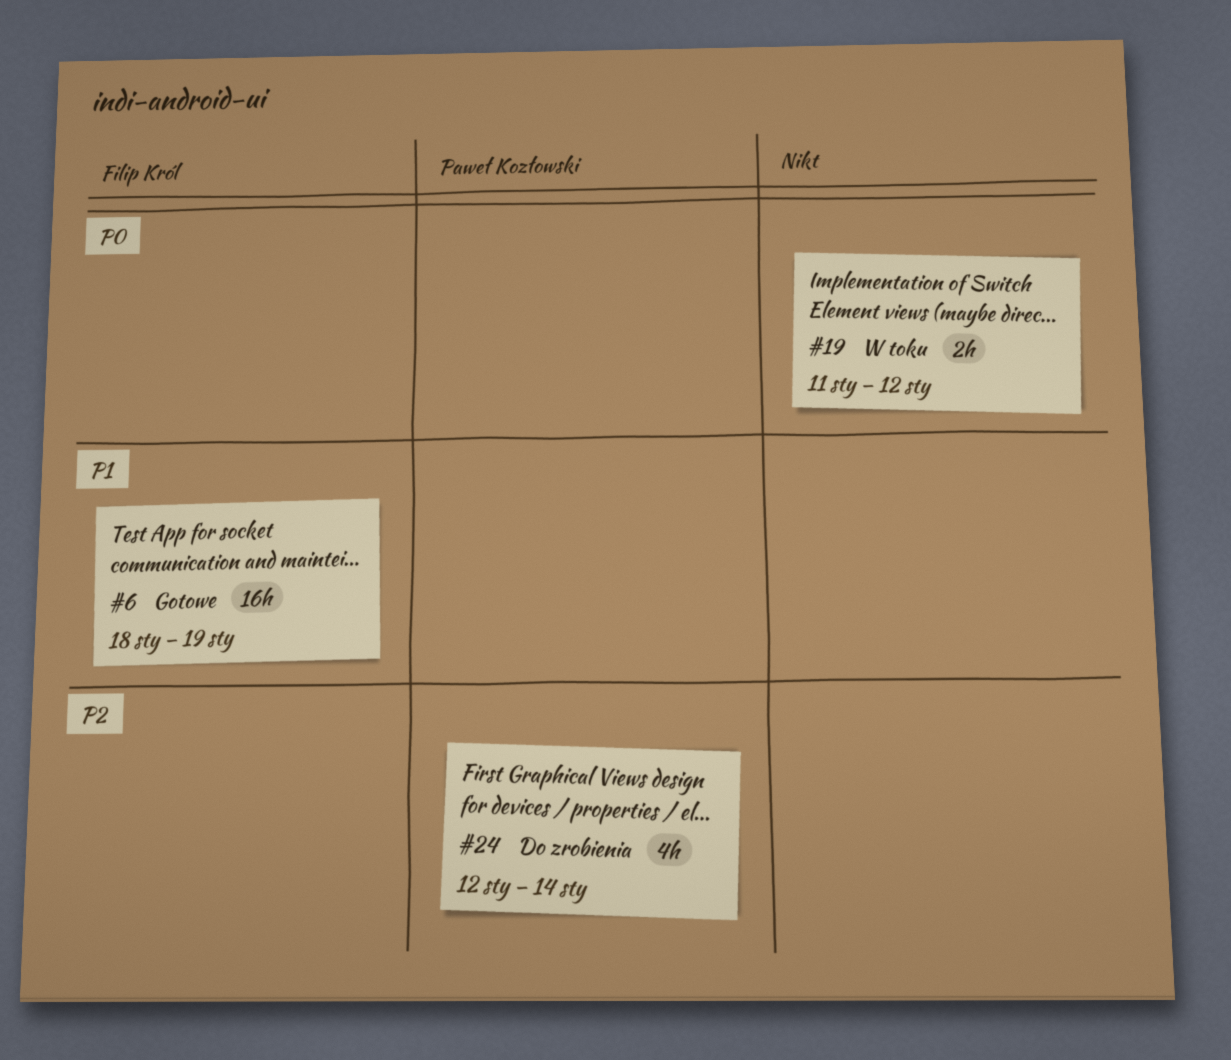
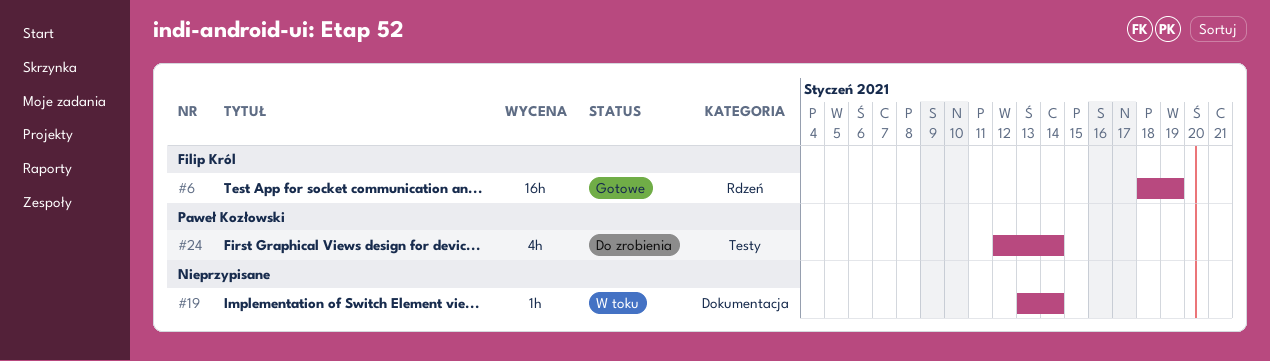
#19, estimate: 2h -> 1h
#19, start: Jan 11 -> Jan 13
#19, due: Jan 12 -> Jan 14

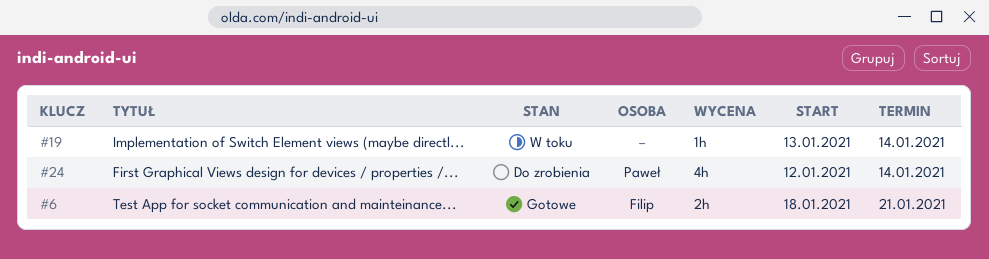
#6, estimate: 16h -> 2h
#6, due: Jan 19 -> Jan 21

